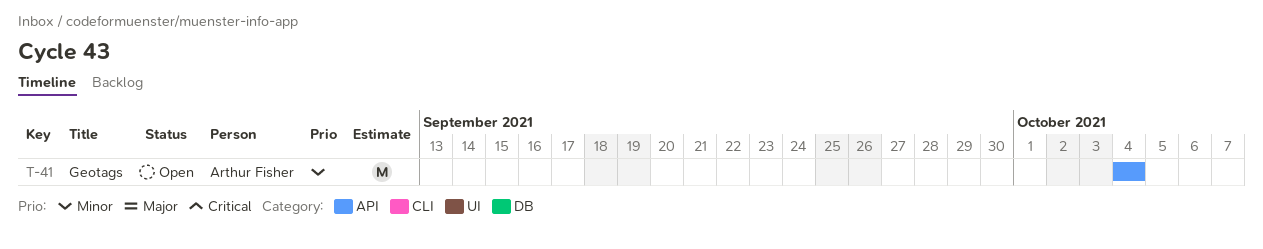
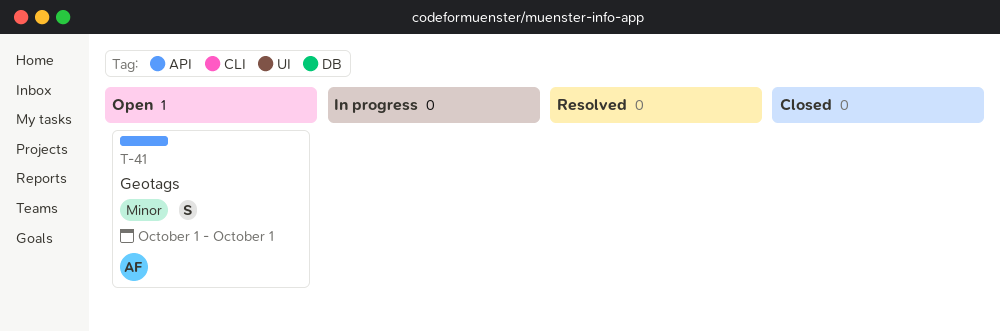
T-41, estimate: M -> S
T-41, start: Oct 4 -> Oct 1
T-41, due: Oct 4 -> Oct 1

